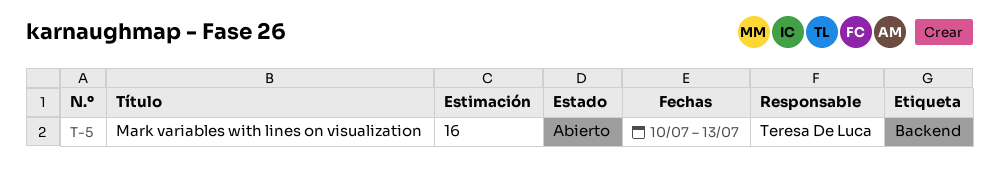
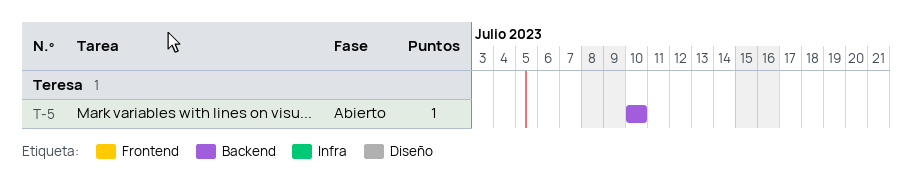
T-5, estimate: 16 -> 1
T-5, due: Jul 13 -> Jul 10

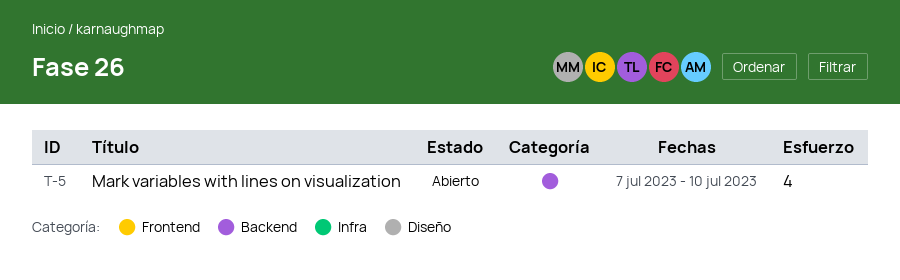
T-5, estimate: 1 -> 4
T-5, start: Jul 10 -> Jul 7

